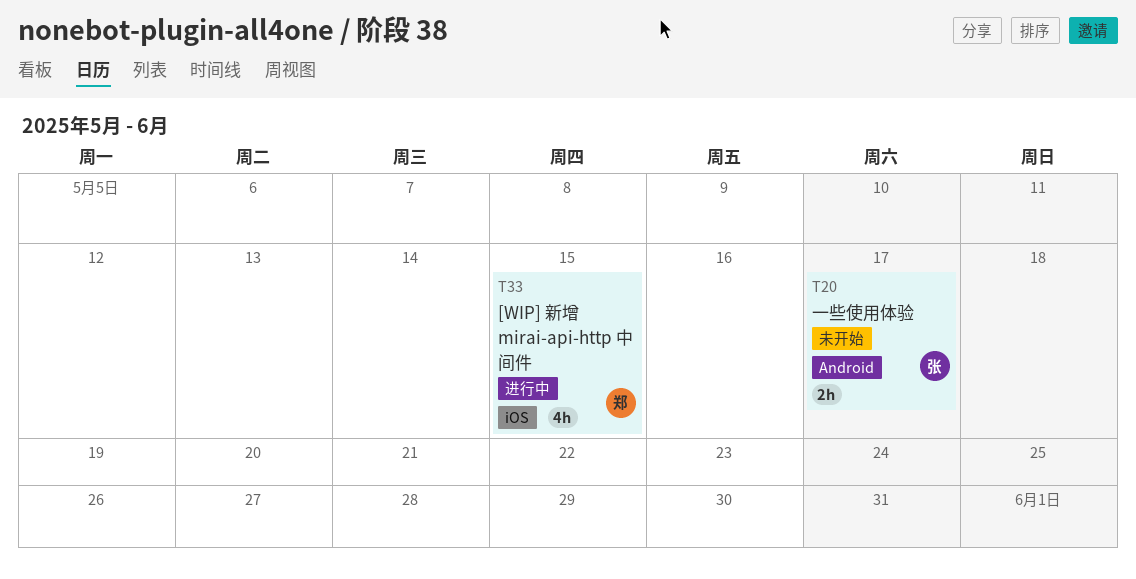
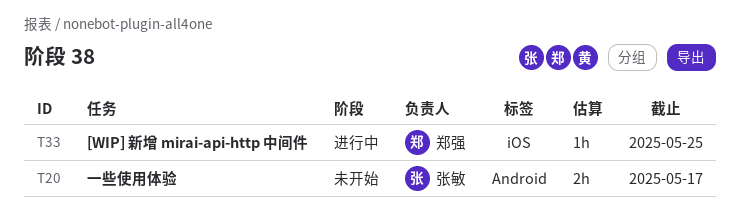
T33, estimate: 4h -> 1h
T33, due: May 15 -> May 25

